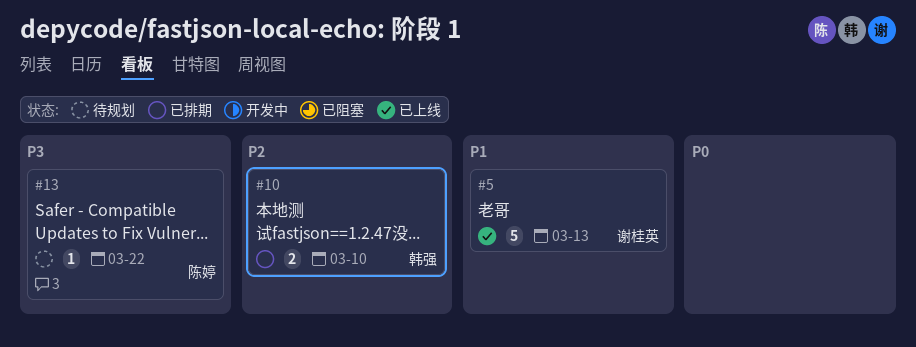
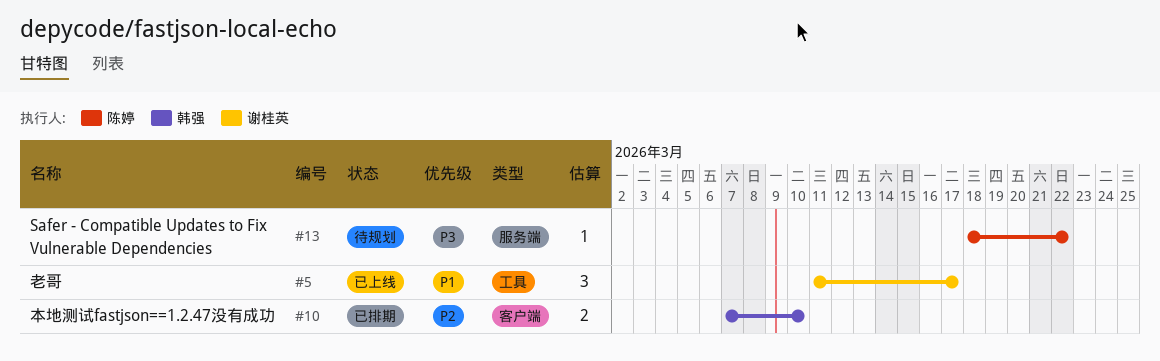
#5, estimate: 5 -> 3
#5, due: Mar 13 -> Mar 17

